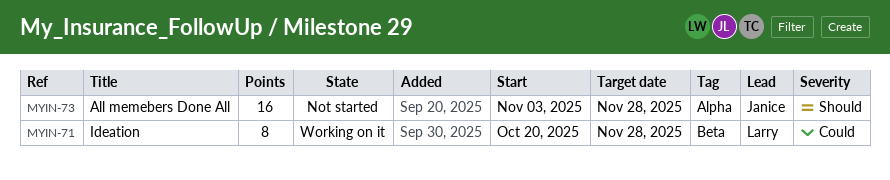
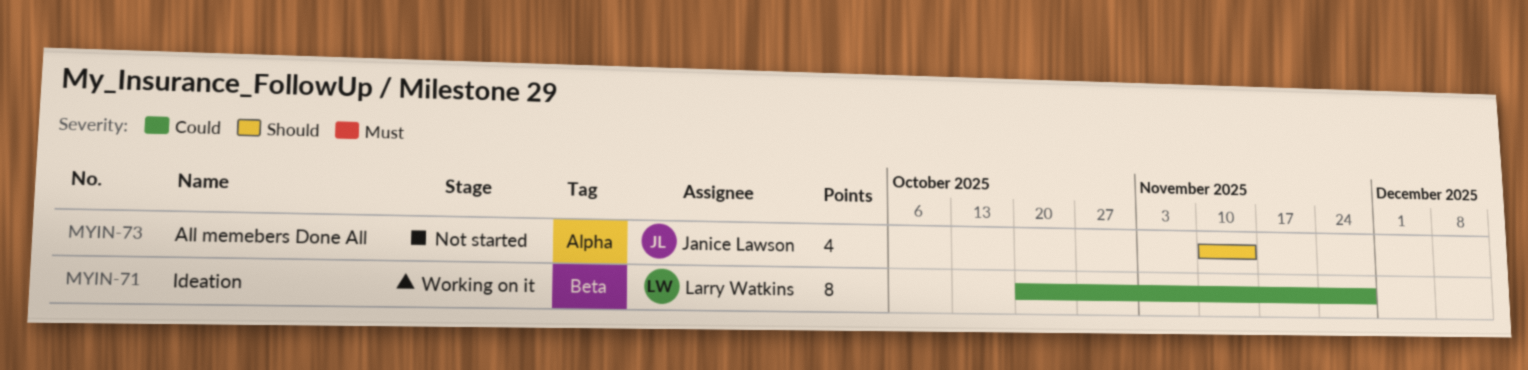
MYIN-73, estimate: 16 -> 4
MYIN-73, start: Nov 3 -> Nov 10
MYIN-73, due: Nov 28 -> Nov 14

